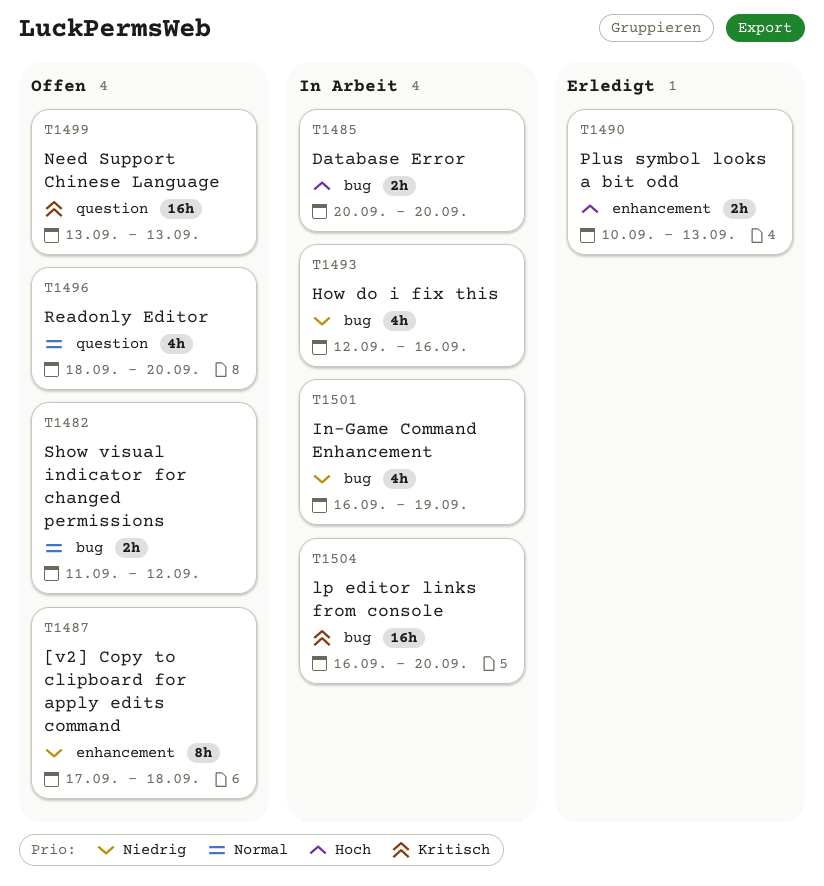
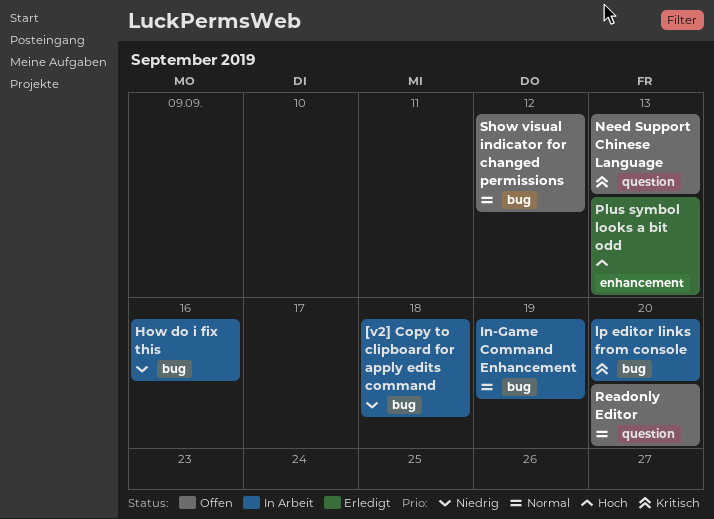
[v2] Copy to clipboard for apply edits command, status: Offen -> In Arbeit
[v2] Copy to clipboard for apply edits command, label: enhancement -> bug
Database Error: present -> none
In-Game Command Enhancement, priority: Niedrig -> Normal

